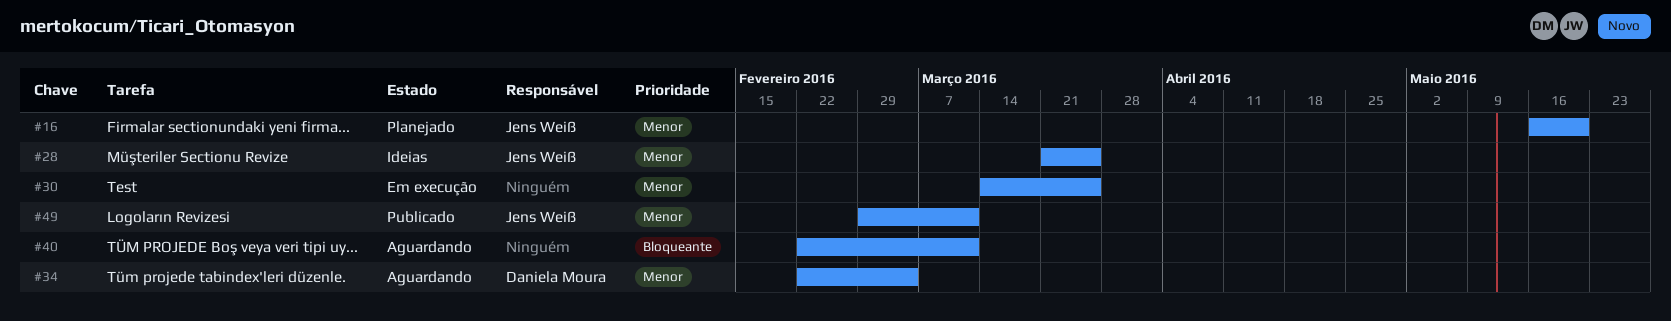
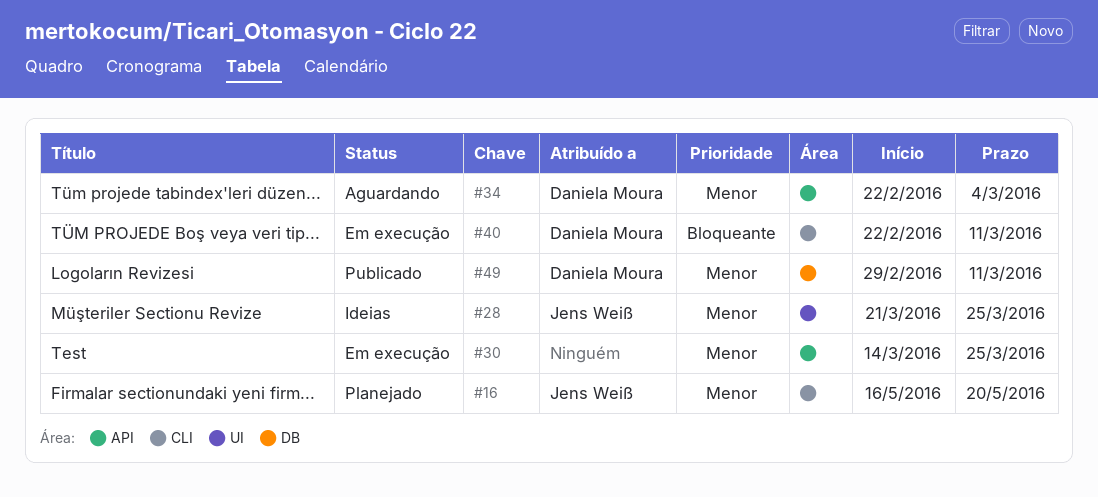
#40, status: Aguardando -> Em execução
#40, owner: none -> Daniela Moura
#49, owner: Jens Weiß -> Daniela Moura

